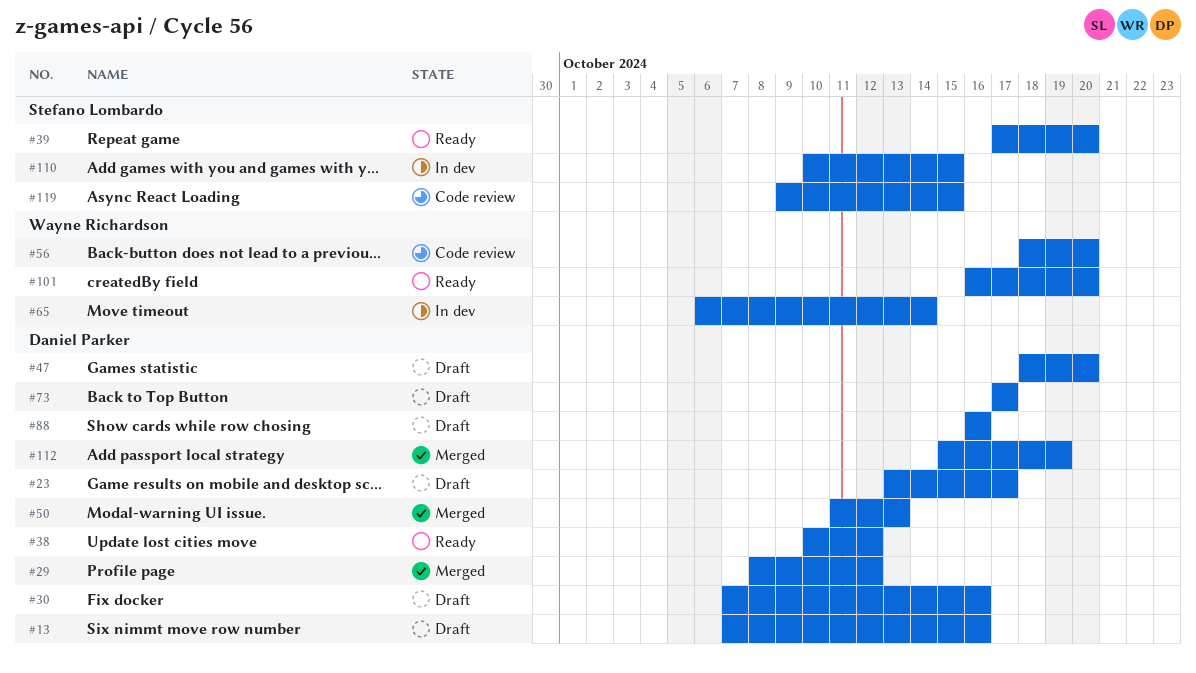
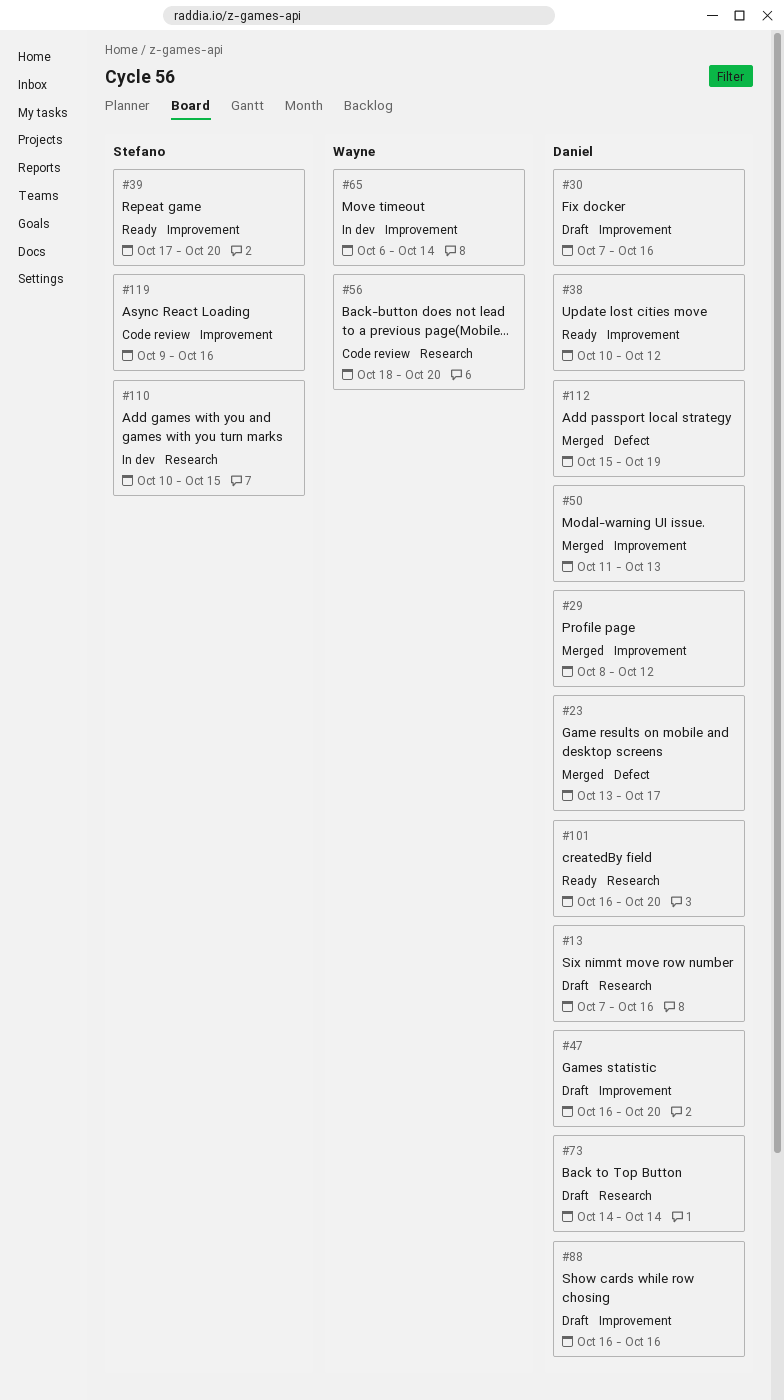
#23, status: Draft -> Merged
#47, start: Oct 18 -> Oct 16
#73, start: Oct 17 -> Oct 14
#73, due: Oct 17 -> Oct 14
#101, owner: Wayne Richardson -> Daniel Parker
#119, due: Oct 15 -> Oct 16

